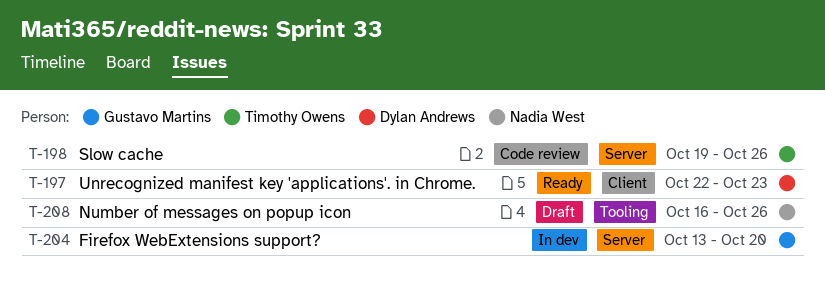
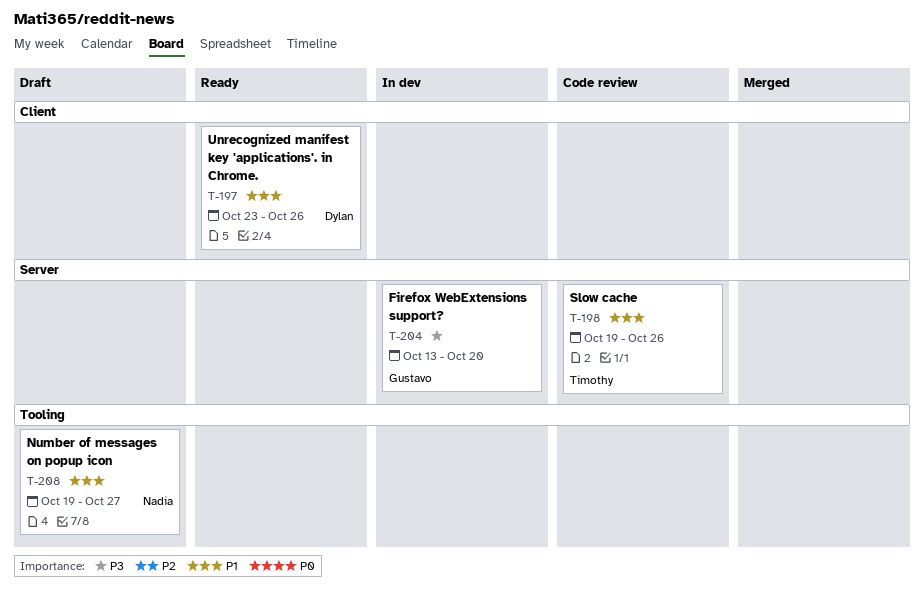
T-197, start: Oct 22 -> Oct 23
T-197, due: Oct 23 -> Oct 26
T-208, start: Oct 16 -> Oct 19
T-208, due: Oct 26 -> Oct 27

